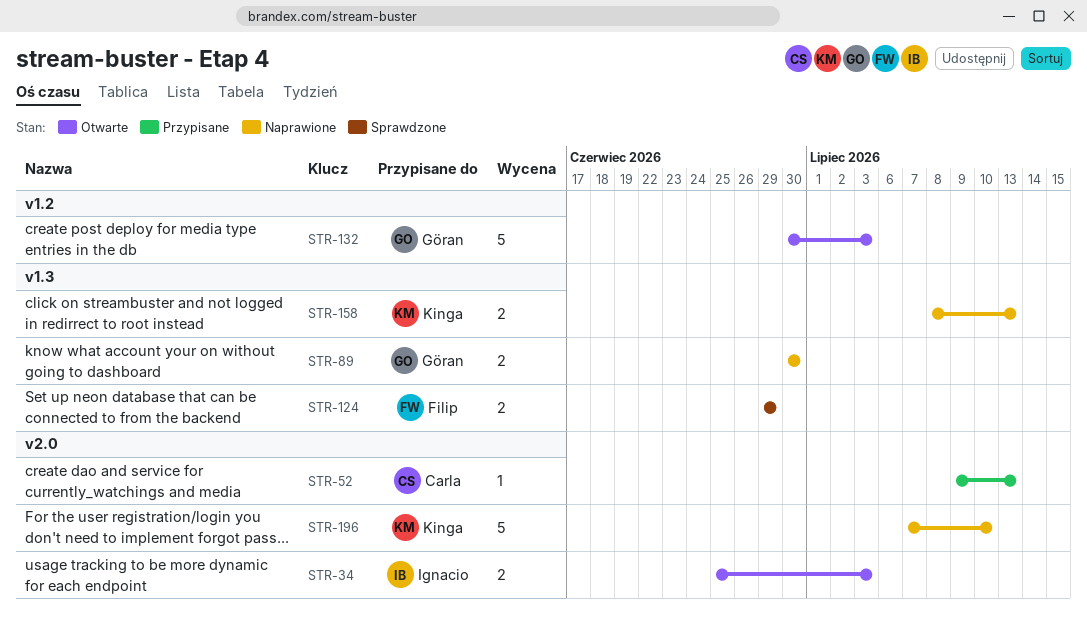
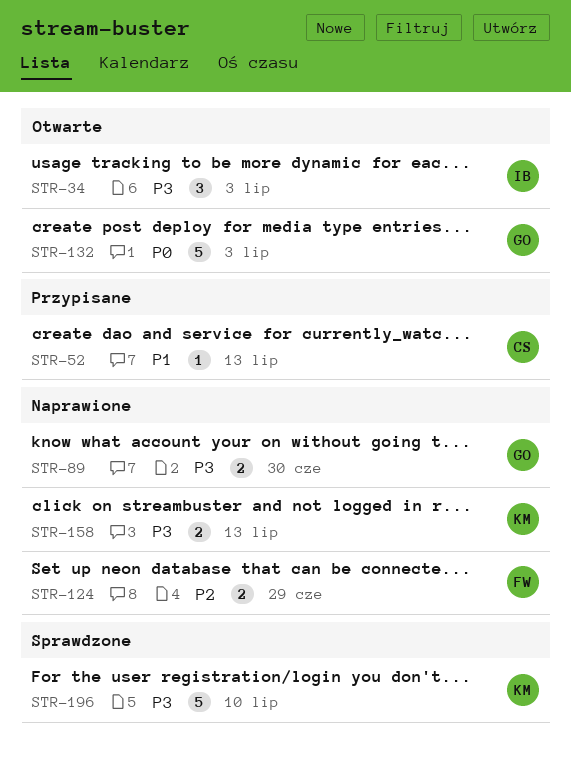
STR-34, estimate: 2 -> 3
STR-124, status: Sprawdzone -> Naprawione
STR-196, status: Naprawione -> Sprawdzone

